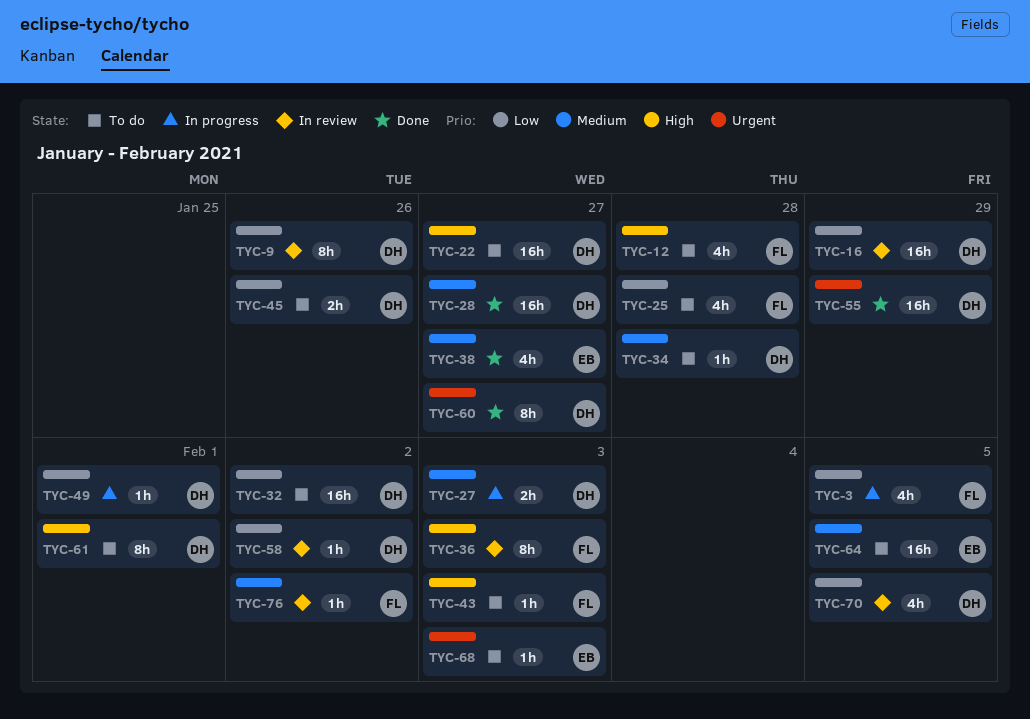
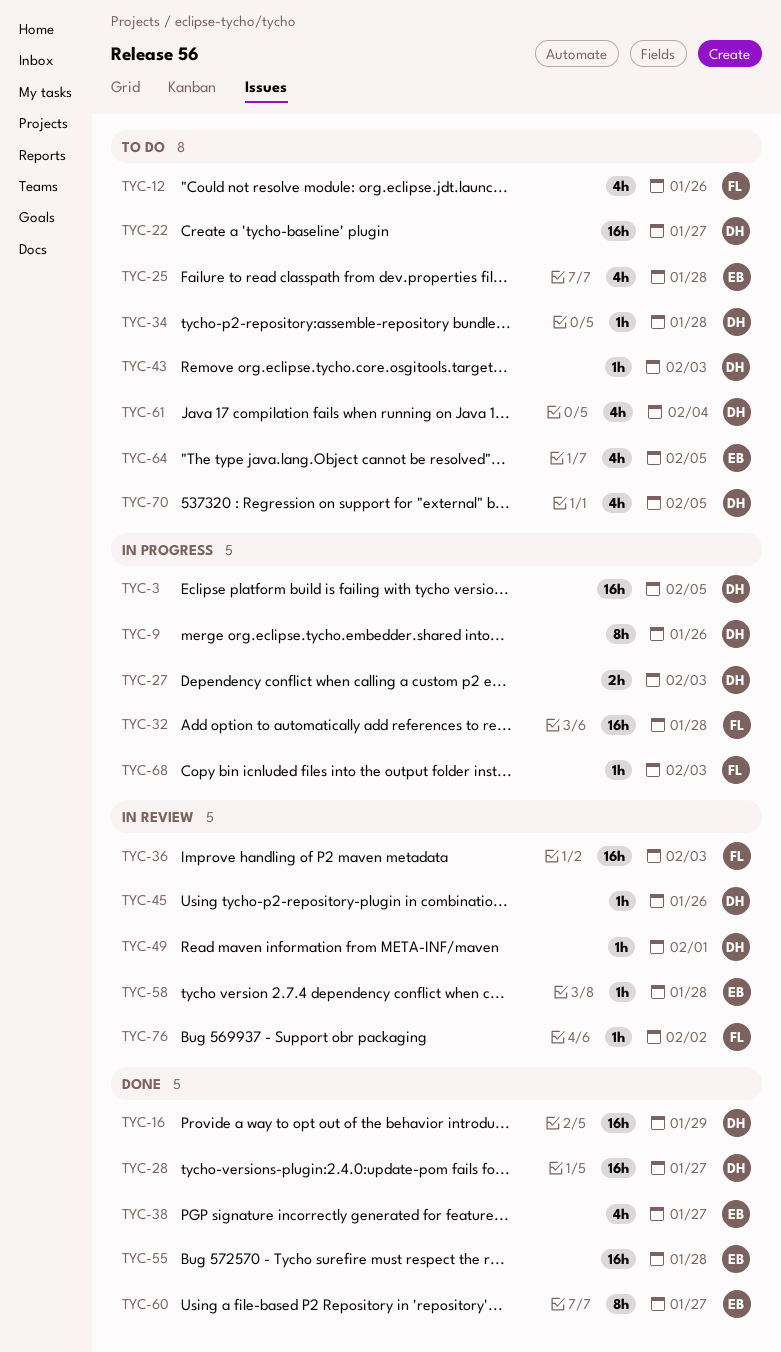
TYC-3, owner: FL -> DH
TYC-3, estimate: 4h -> 16h
TYC-9, status: In review -> In progress
TYC-12, due: Jan 28 -> Jan 26
TYC-16, status: In review -> Done
TYC-25, owner: FL -> EB
TYC-32, status: To do -> In progress
TYC-32, owner: DH -> FL
TYC-32, due: Feb 2 -> Jan 28
TYC-36, estimate: 8h -> 16h
TYC-43, owner: FL -> DH
TYC-45, status: To do -> In review
TYC-45, estimate: 2h -> 1h
TYC-49, status: In progress -> In review
TYC-55, owner: DH -> EB
TYC-55, due: Jan 29 -> Jan 28
TYC-58, owner: DH -> EB
TYC-58, due: Feb 2 -> Jan 28
TYC-60, owner: DH -> EB
TYC-61, estimate: 8h -> 4h
TYC-61, due: Feb 1 -> Feb 4
TYC-64, estimate: 16h -> 4h
TYC-68, status: To do -> In progress
TYC-68, owner: EB -> FL
TYC-70, status: In review -> To do

